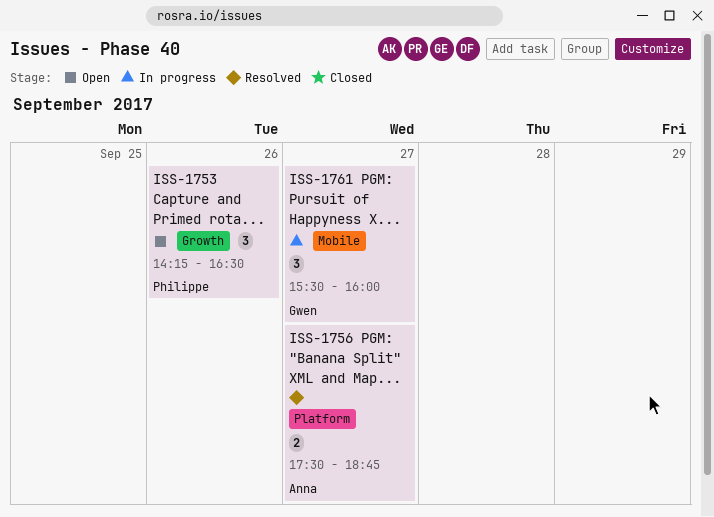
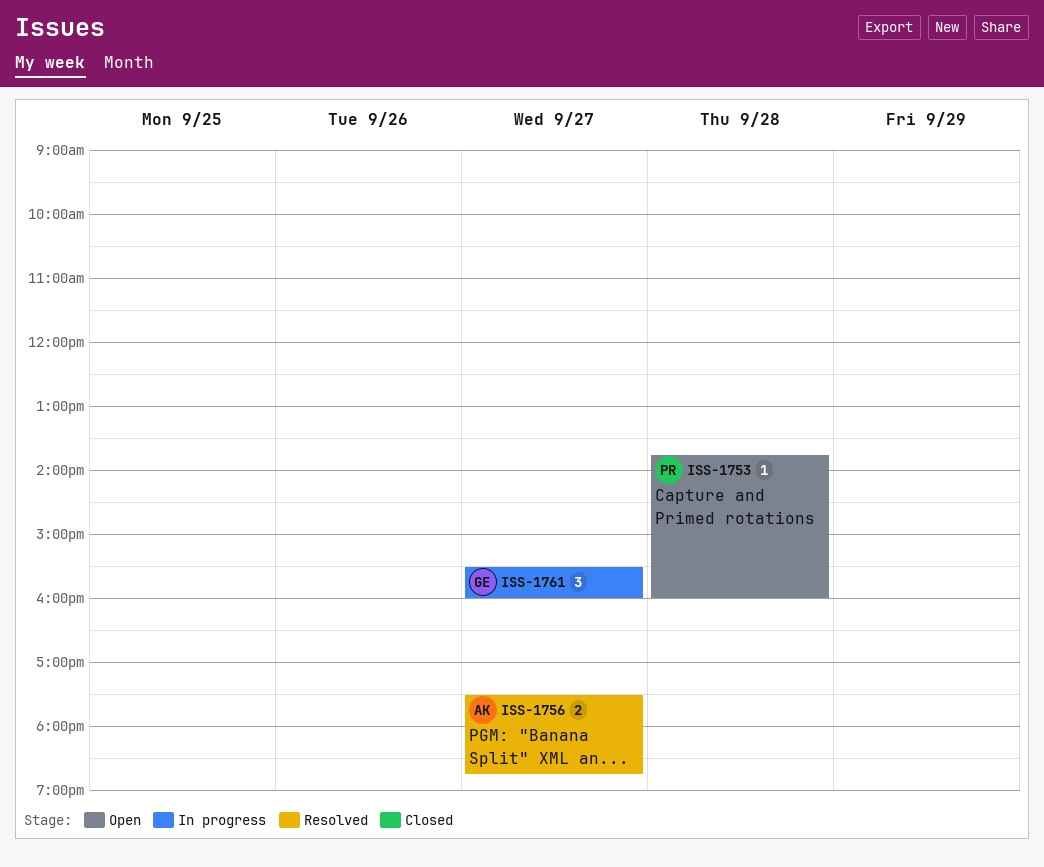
ISS-1753, estimate: 3 -> 1
ISS-1753, day: Sep 26 -> Sep 28
ISS-1753, begins: 14:15 -> 13:45
ISS-1753, ends: 16:30 -> 16:00

